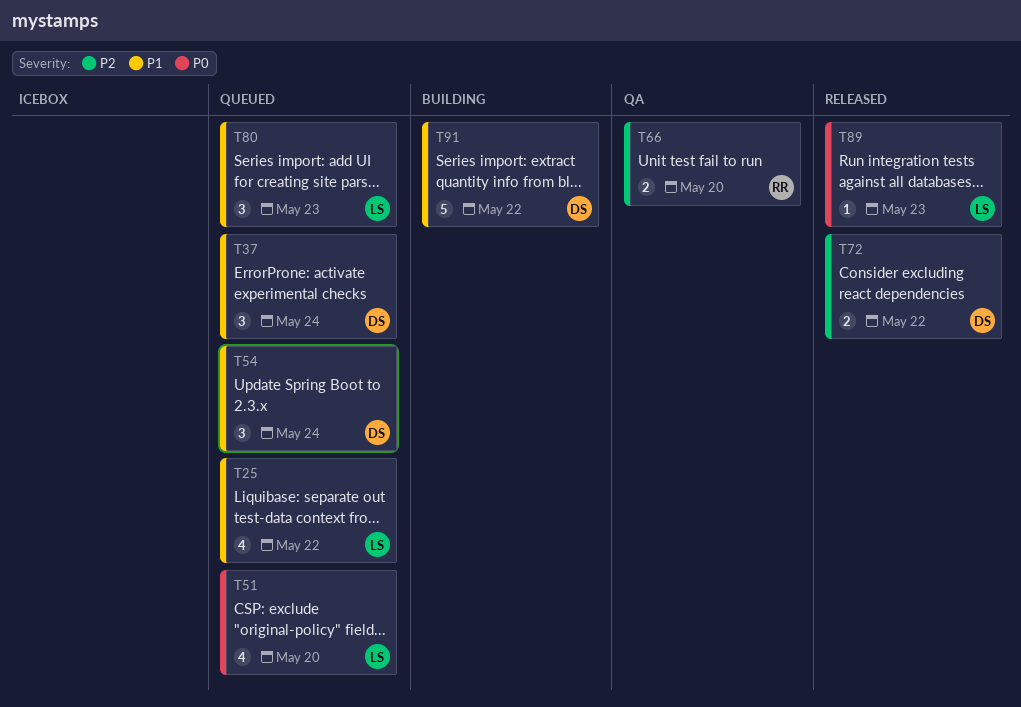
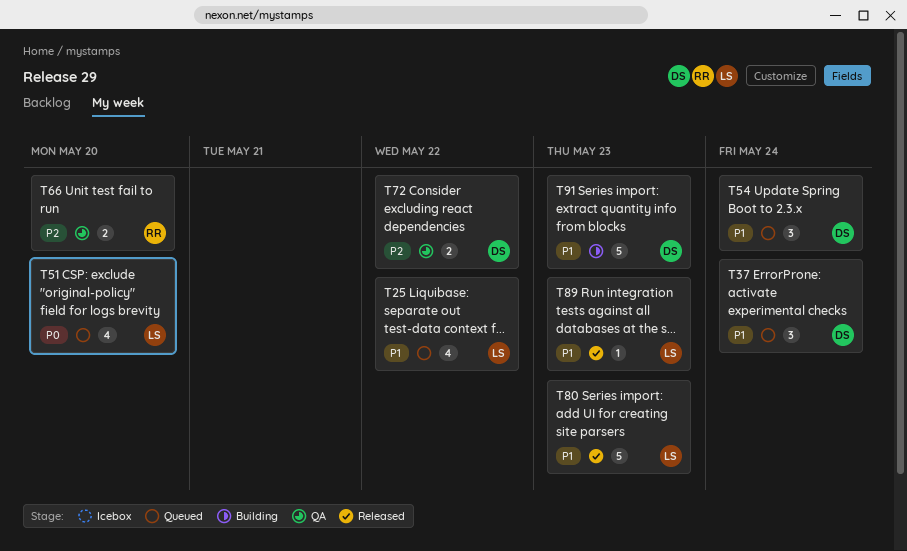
T72, status: Released -> QA
T80, status: Queued -> Released
T80, estimate: 3 -> 5
T89, priority: P0 -> P1
T91, due: May 22 -> May 23

